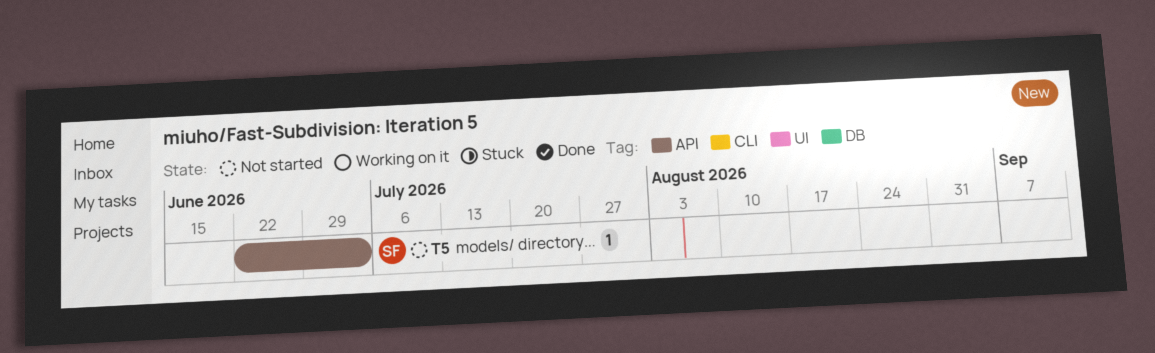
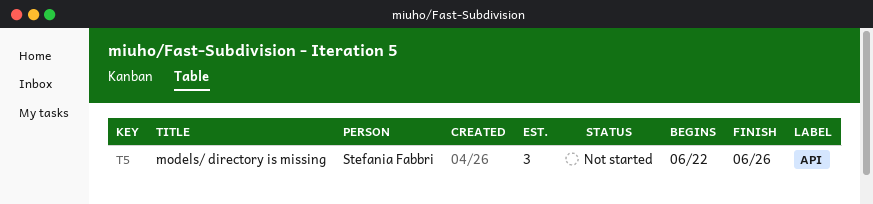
T5, estimate: 1 -> 3
T5, due: Jul 3 -> Jun 26

